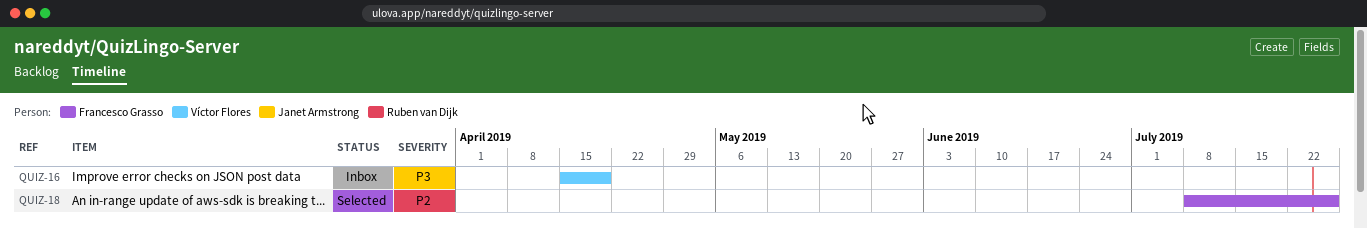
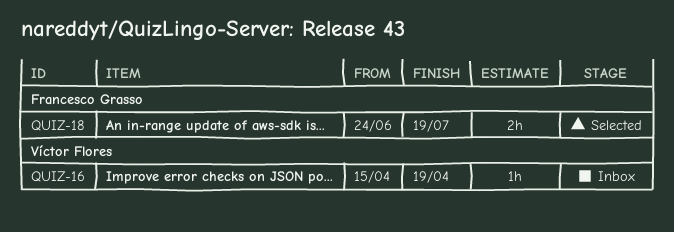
QUIZ-18, start: Jul 8 -> Jun 24
QUIZ-18, due: Jul 26 -> Jul 19

